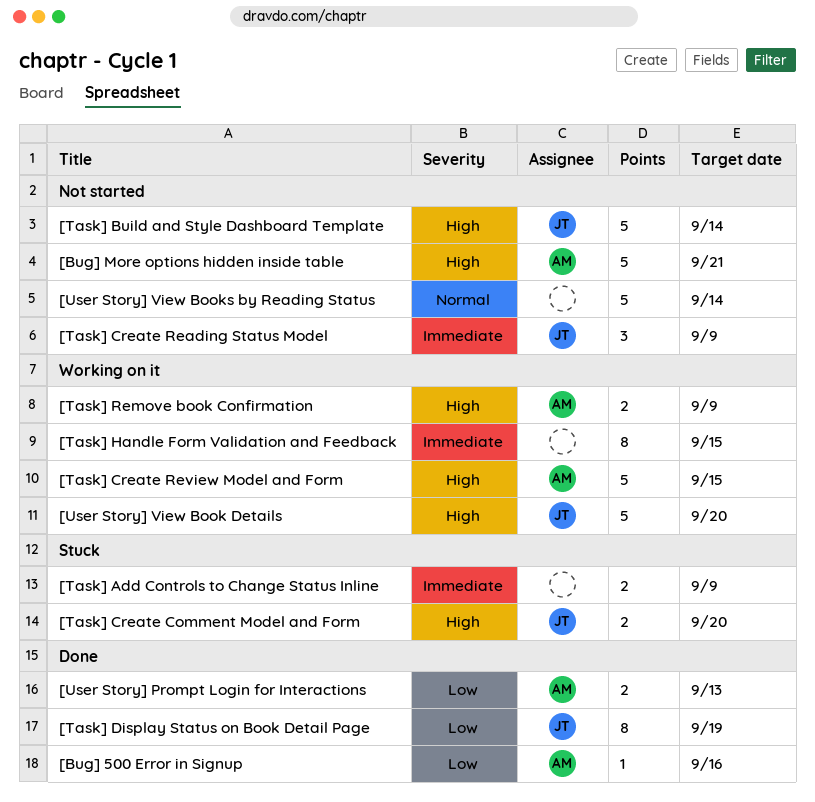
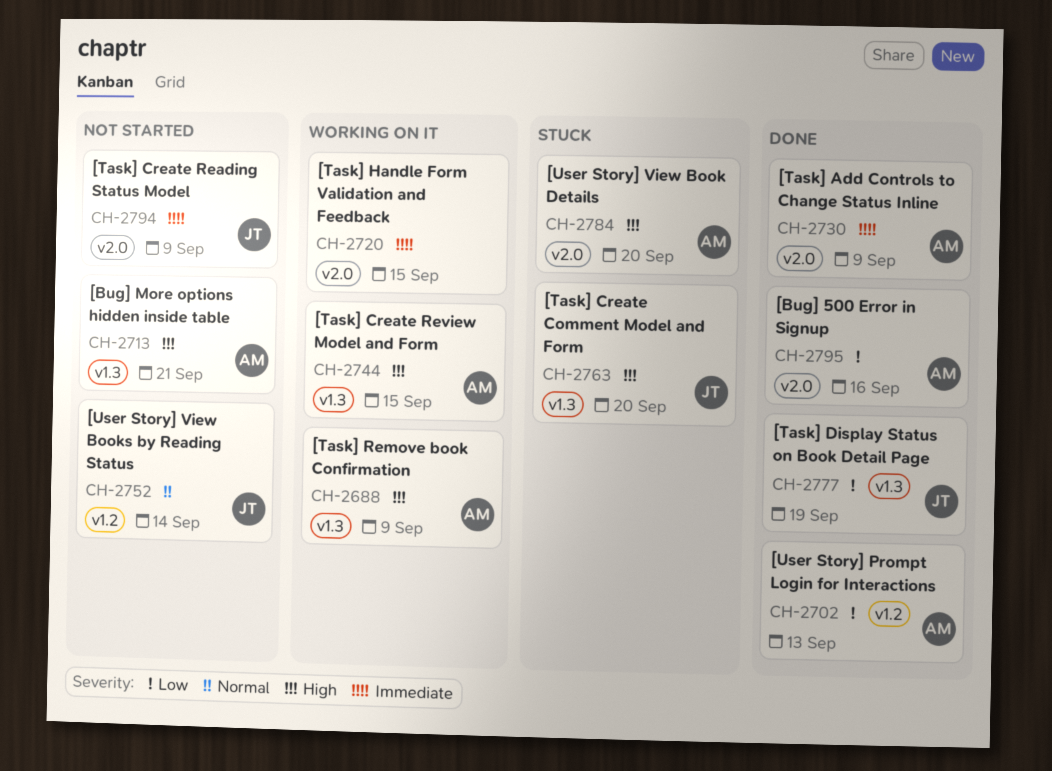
[Task] Add Controls to Change Status Inline, status: Stuck -> Done
[Task] Add Controls to Change Status Inline, owner: none -> AM
[Task] Build and Style Dashboard Template: present -> none
[User Story] View Book Details, status: Working on it -> Stuck
[User Story] View Book Details, owner: JT -> AM
[User Story] View Books by Reading Status, owner: none -> JT

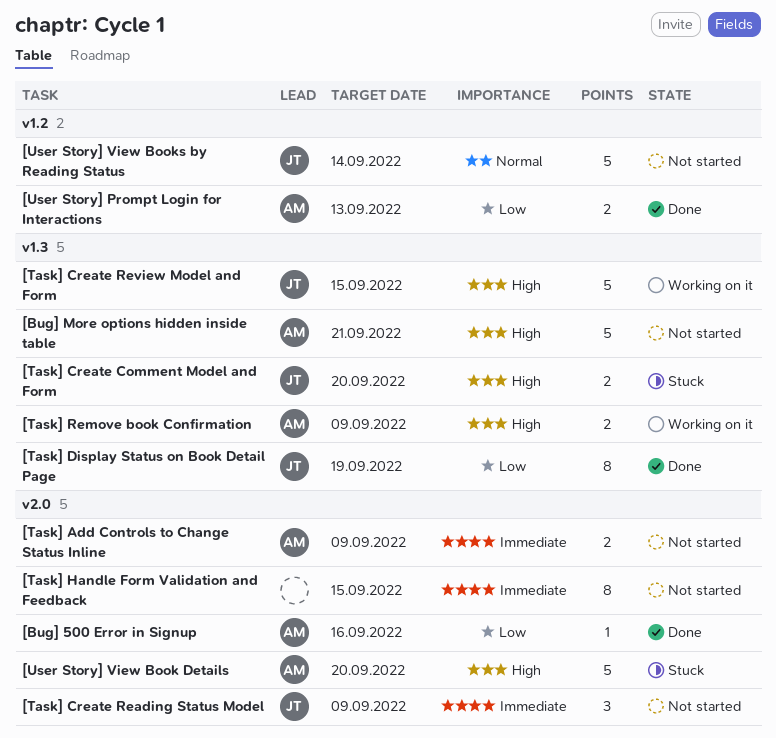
[Task] Add Controls to Change Status Inline, status: Done -> Not started
[Task] Create Review Model and Form, owner: AM -> JT
[Task] Handle Form Validation and Feedback, status: Working on it -> Not started

